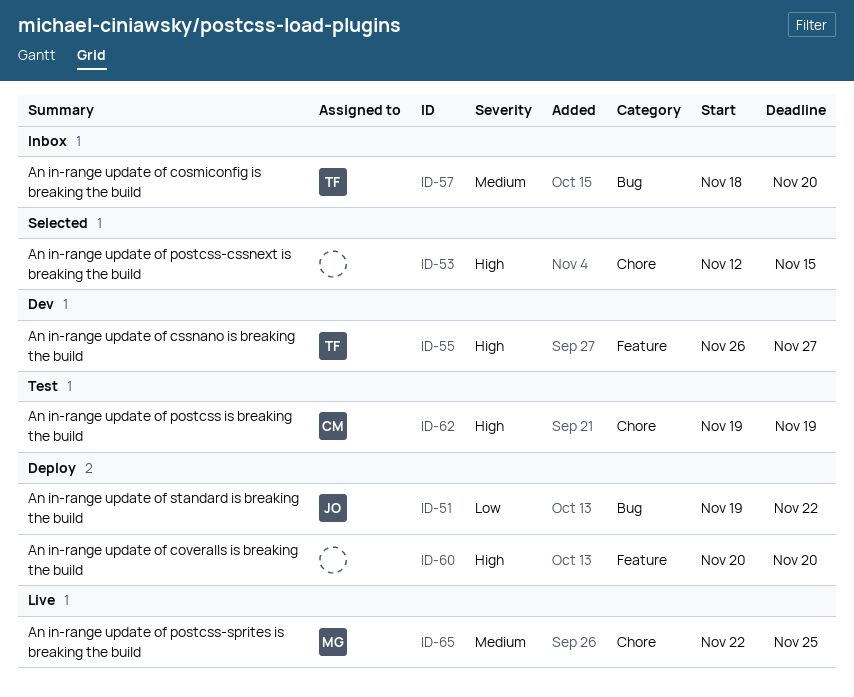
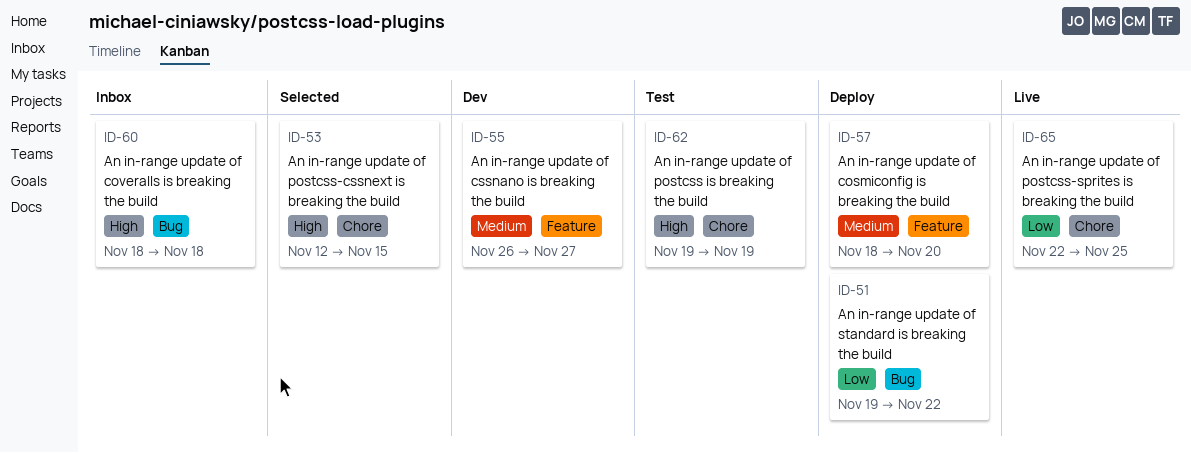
ID-55, priority: High -> Medium
ID-57, status: Inbox -> Deploy
ID-57, label: Bug -> Feature
ID-60, status: Deploy -> Inbox
ID-60, label: Feature -> Bug
ID-60, start: Nov 20 -> Nov 18
ID-60, due: Nov 20 -> Nov 18
ID-65, priority: Medium -> Low

